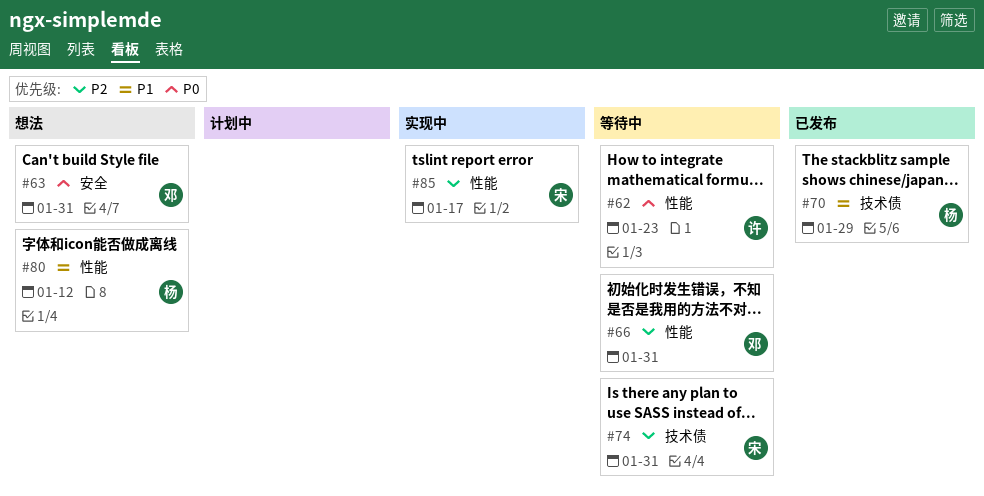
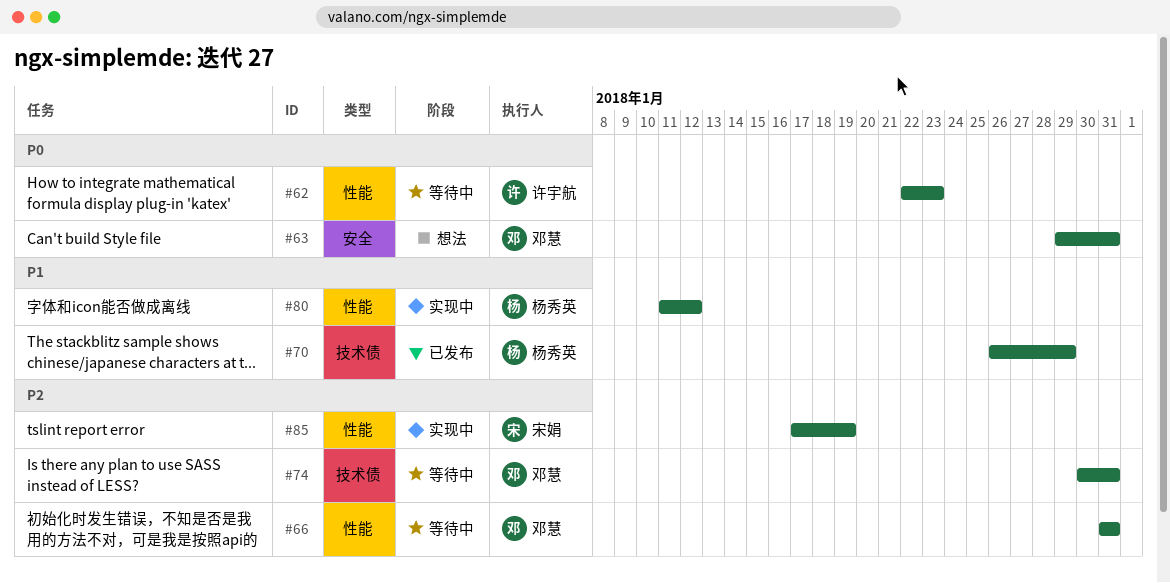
#74, owner: 宋娟 -> 邓慧
#80, status: 想法 -> 实现中
#85, due: Jan 17 -> Jan 19

